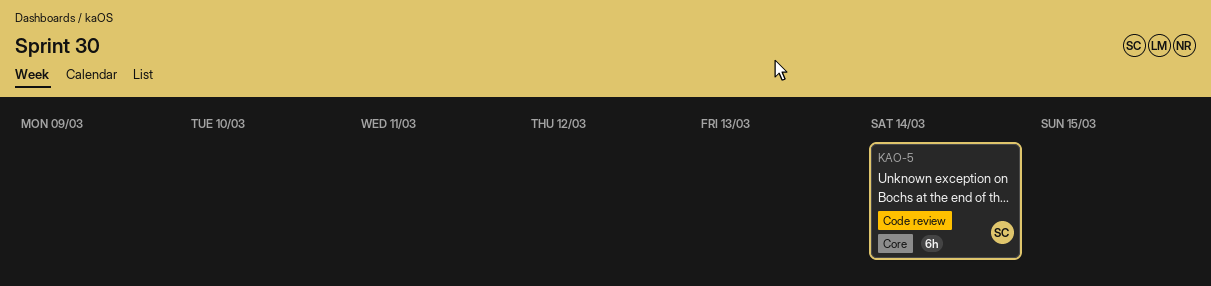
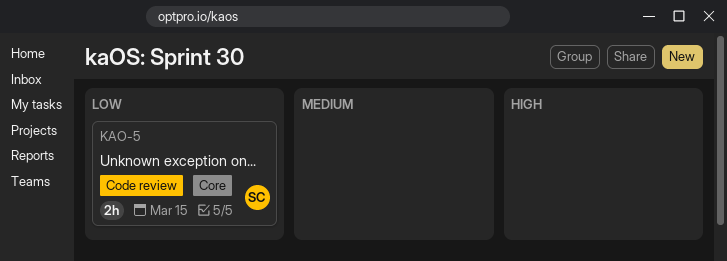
KAO-5, estimate: 6h -> 2h
KAO-5, due: Mar 14 -> Mar 15

